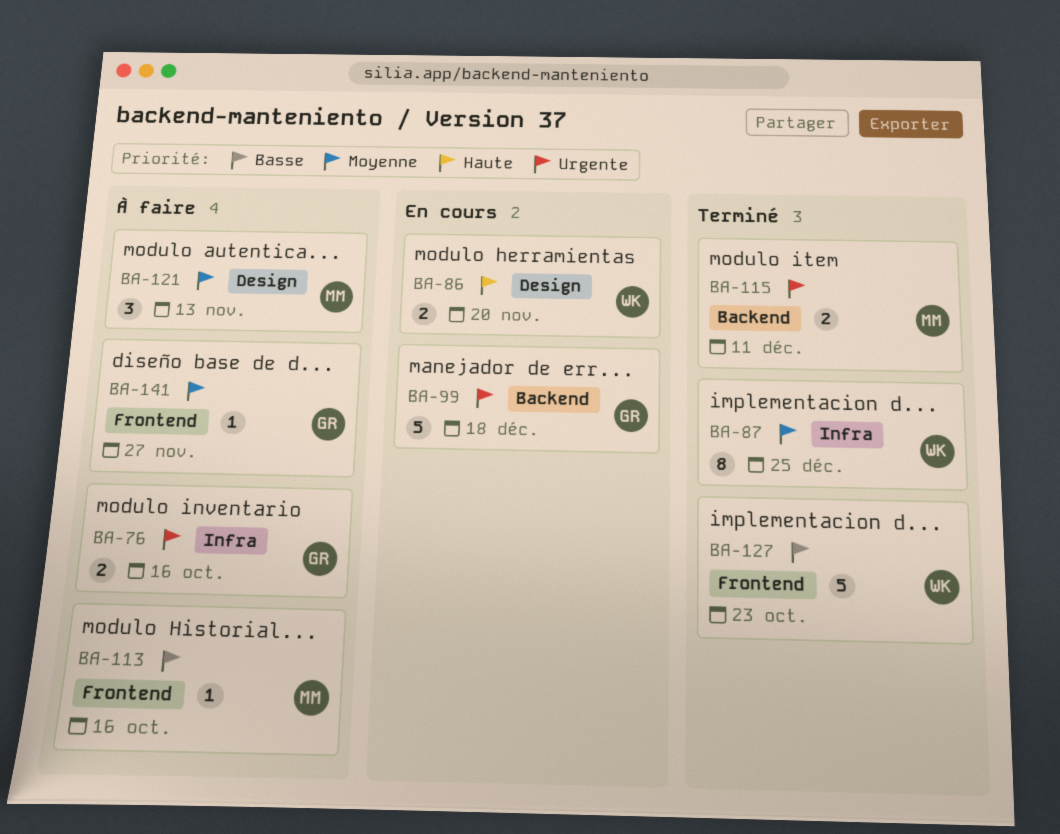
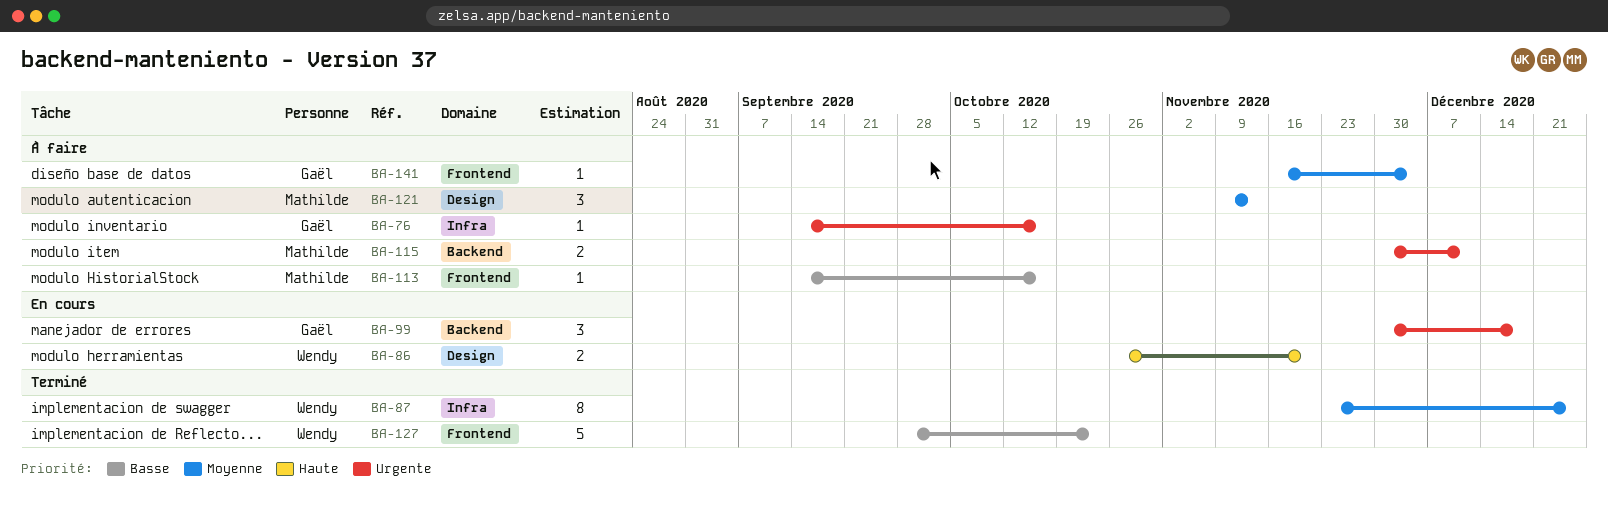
BA-76, estimate: 2 -> 1
BA-99, estimate: 5 -> 3
BA-115, status: Terminé -> À faire
BA-141, due: Nov 27 -> Dec 4

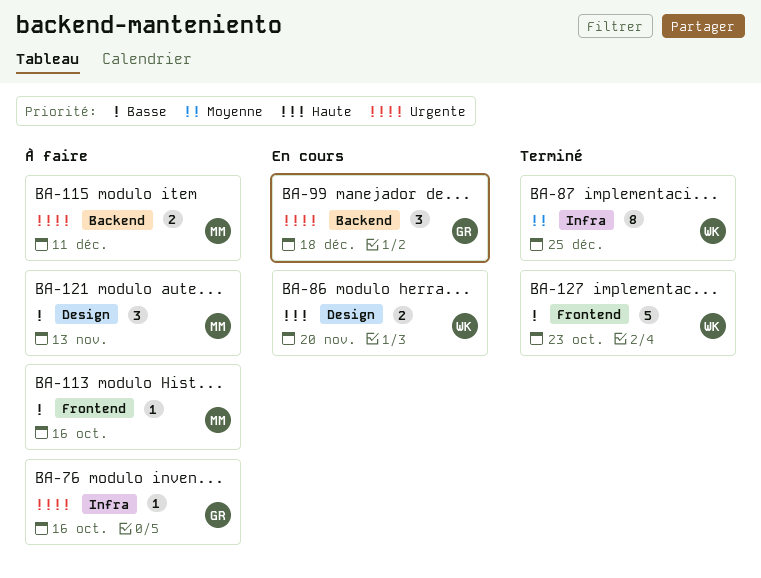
BA-121, priority: Moyenne -> Basse
BA-141: present -> none

